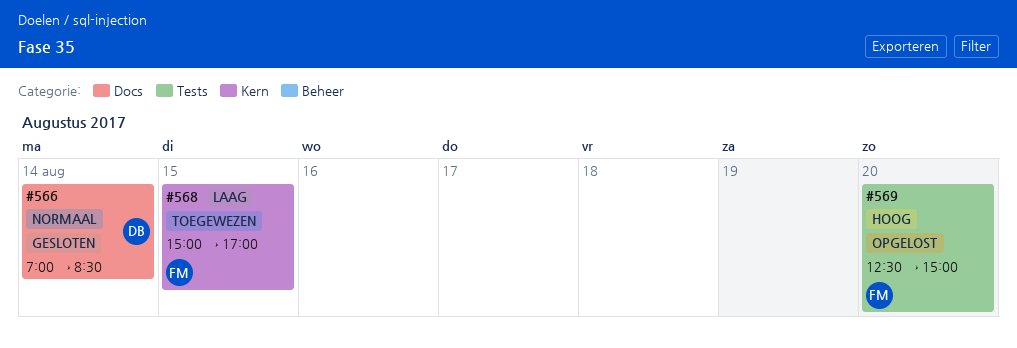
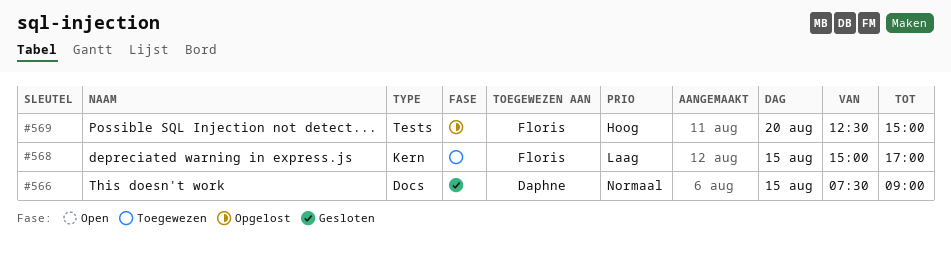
#566, day: Aug 14 -> Aug 15
#566, begins: 07:00 -> 07:30
#566, ends: 08:30 -> 09:00

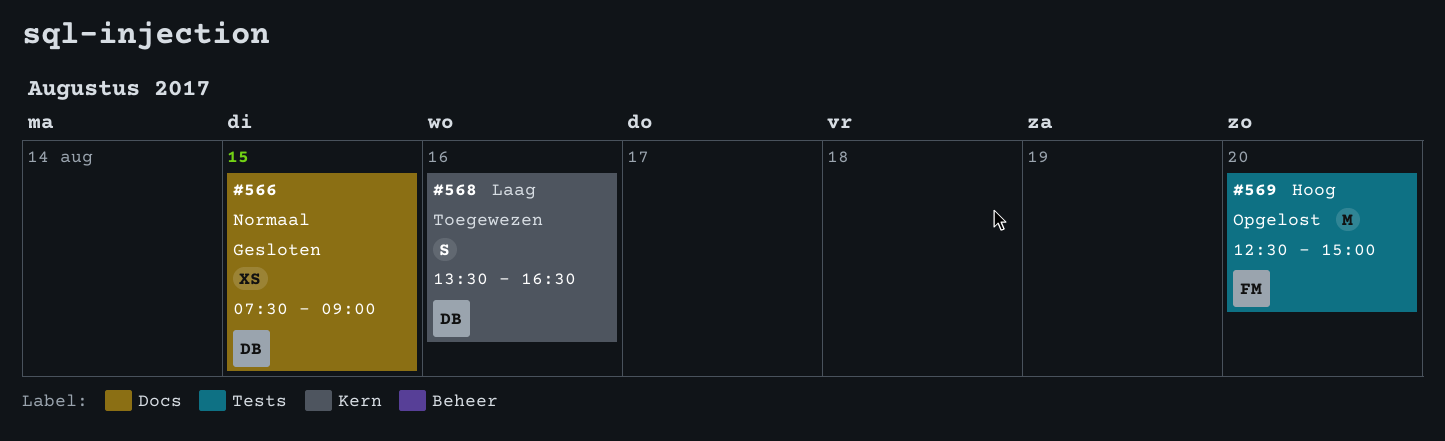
#568, owner: Floris -> Daphne
#568, day: Aug 15 -> Aug 16
#568, begins: 15:00 -> 13:30
#568, ends: 17:00 -> 16:30

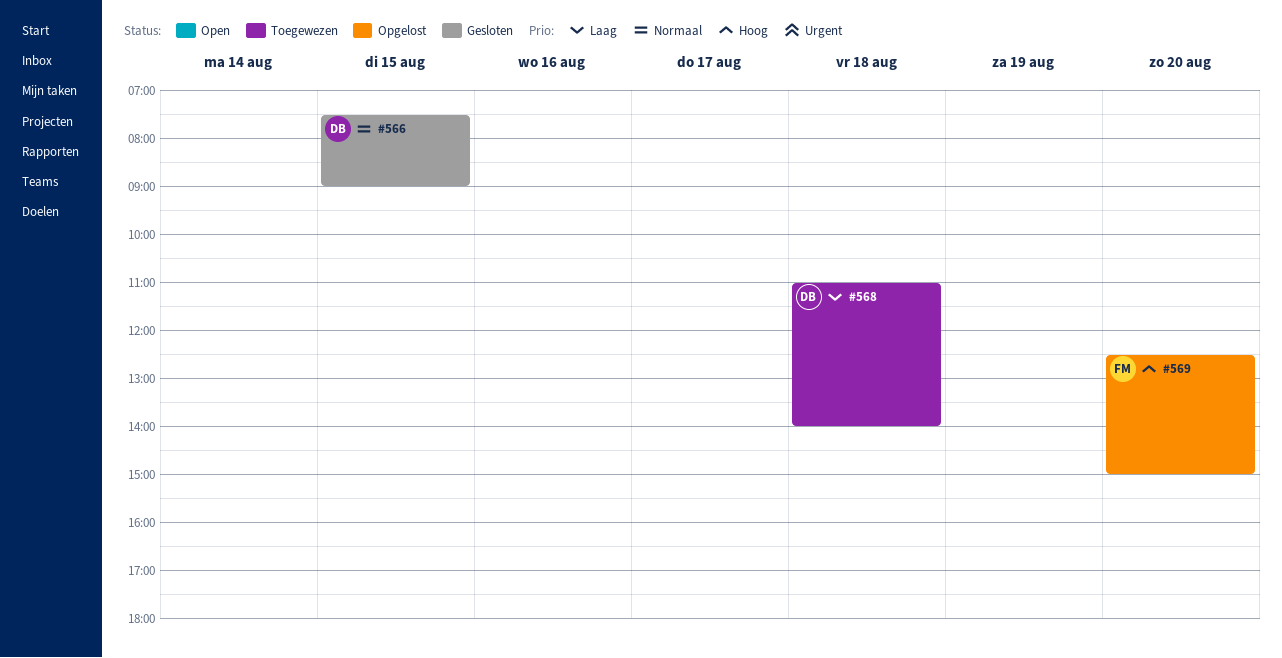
#568, day: Aug 16 -> Aug 18
#568, begins: 13:30 -> 11:00
#568, ends: 16:30 -> 14:00

